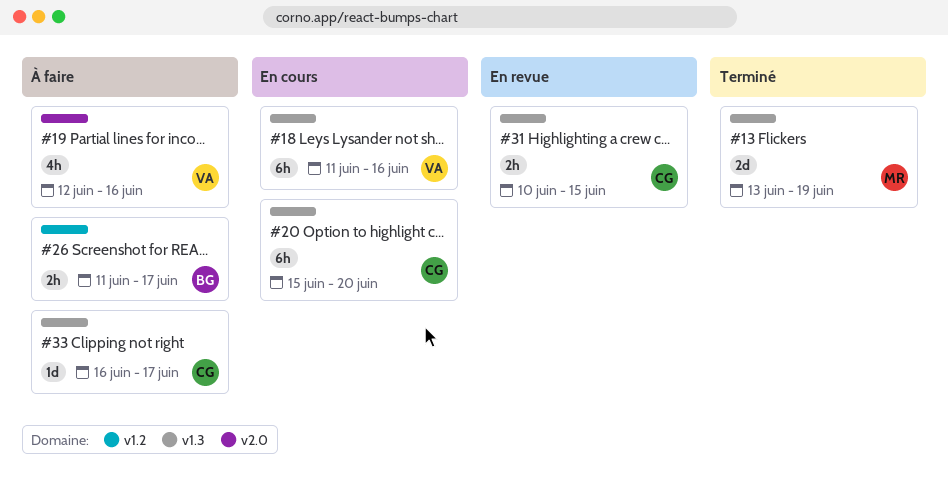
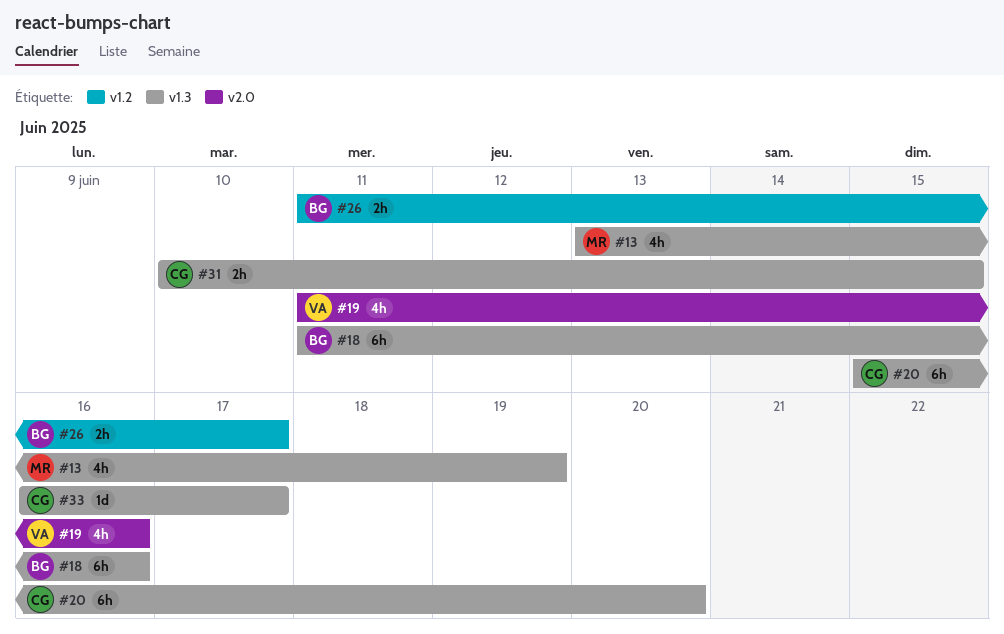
#13, estimate: 2d -> 4h
#18, owner: VA -> BG
#19, start: Jun 12 -> Jun 11

